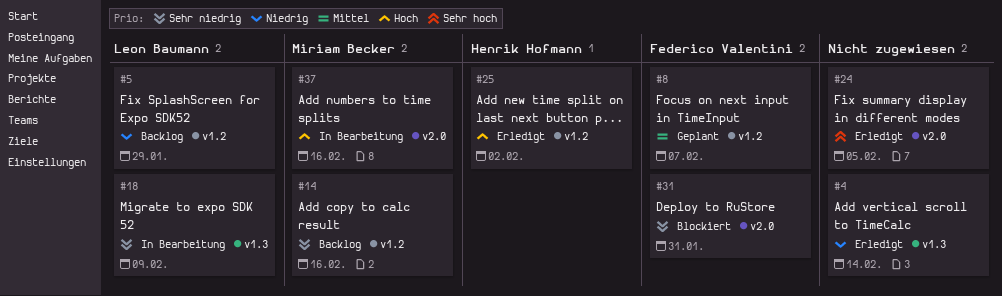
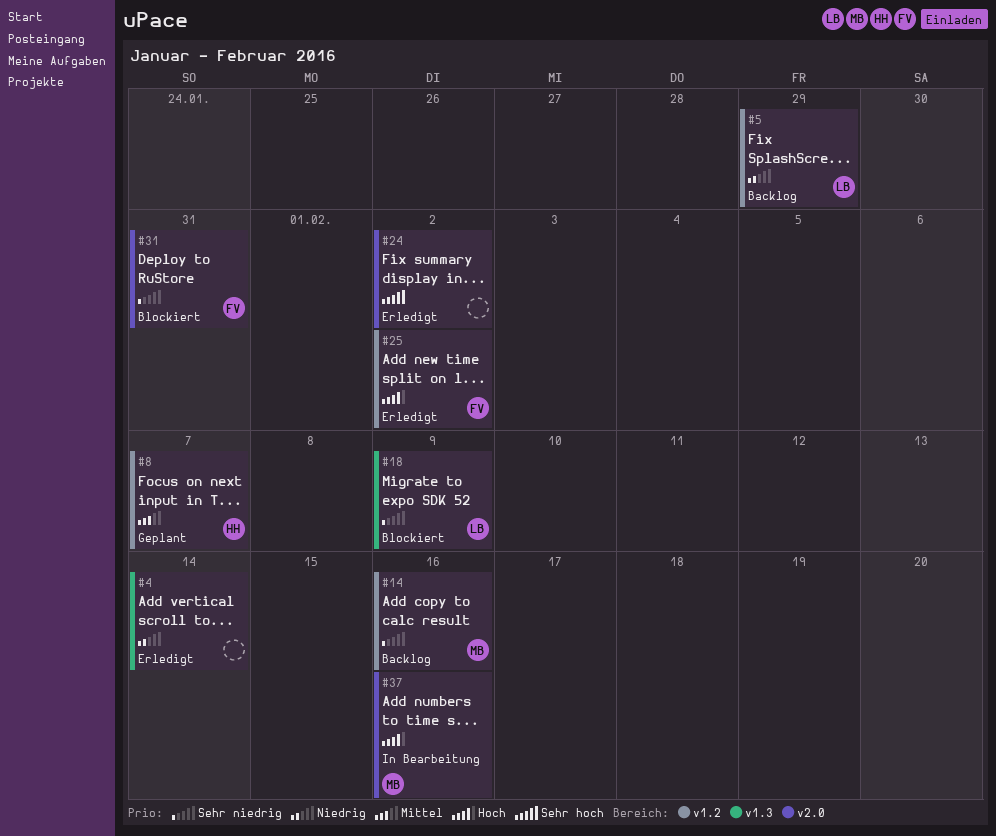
#8, owner: Federico Valentini -> Henrik Hofmann
#18, status: In Bearbeitung -> Blockiert
#24, due: Feb 5 -> Feb 2
#25, owner: Henrik Hofmann -> Federico Valentini

